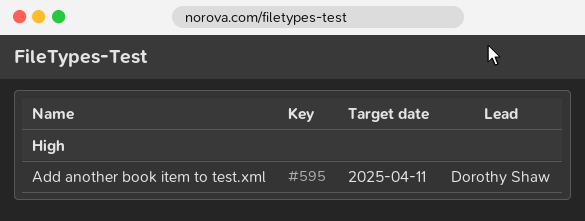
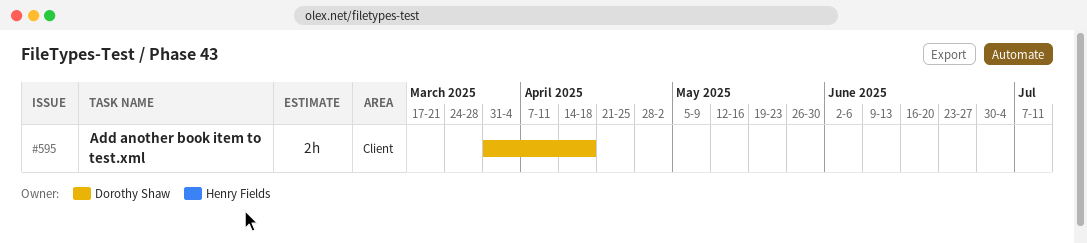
#595, due: Apr 11 -> Apr 18

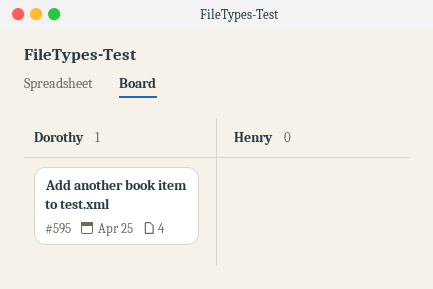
#595, due: Apr 18 -> Apr 25

